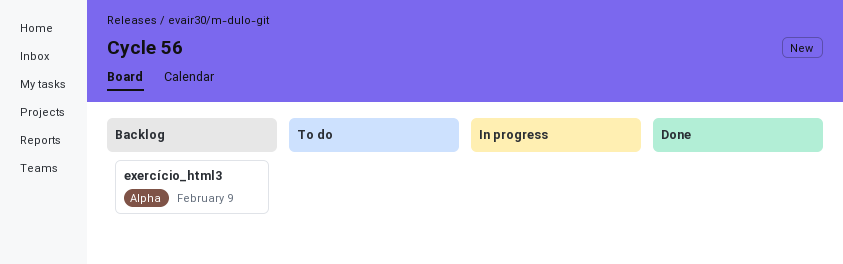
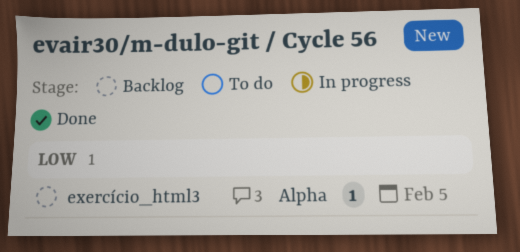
exercício_html3, due: Feb 9 -> Feb 5

